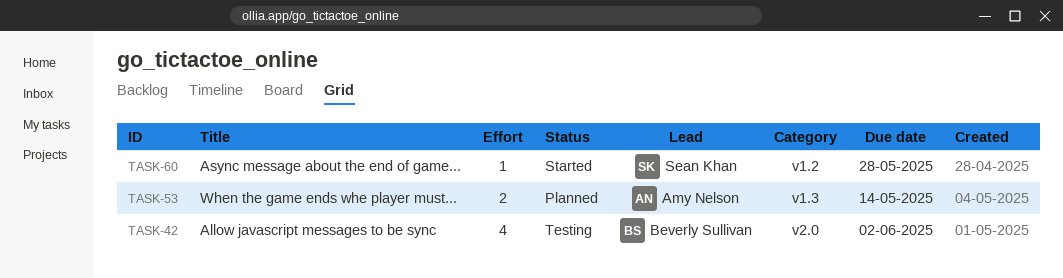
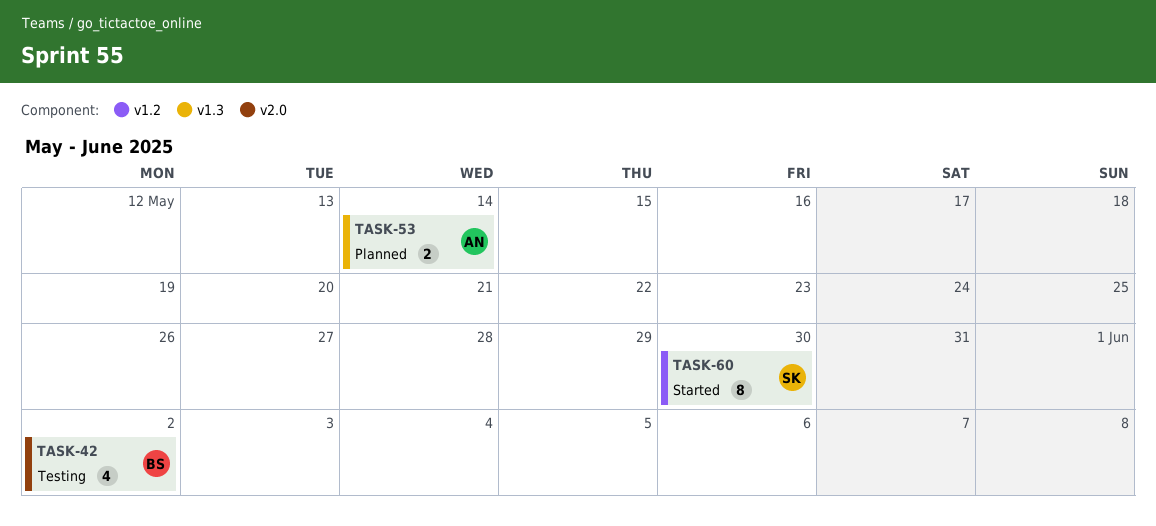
TASK-60, estimate: 1 -> 8
TASK-60, due: May 28 -> May 30

